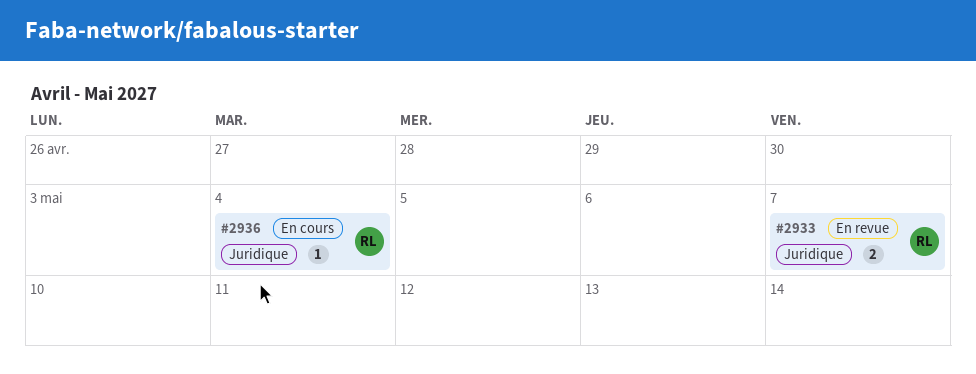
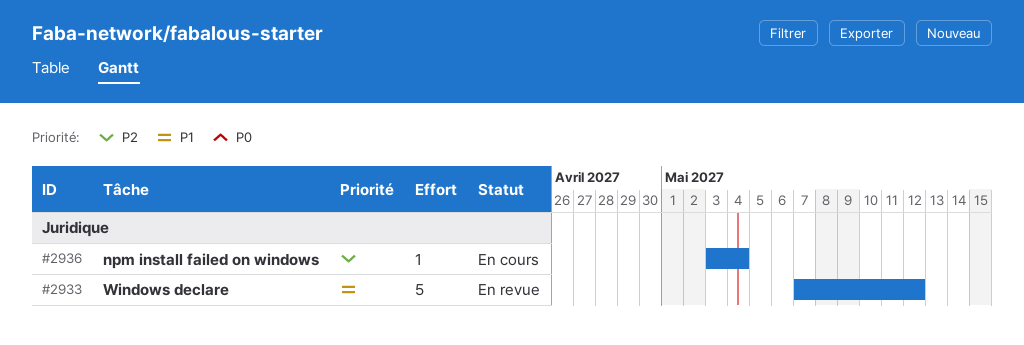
#2933, estimate: 2 -> 5
#2933, due: May 7 -> May 12

